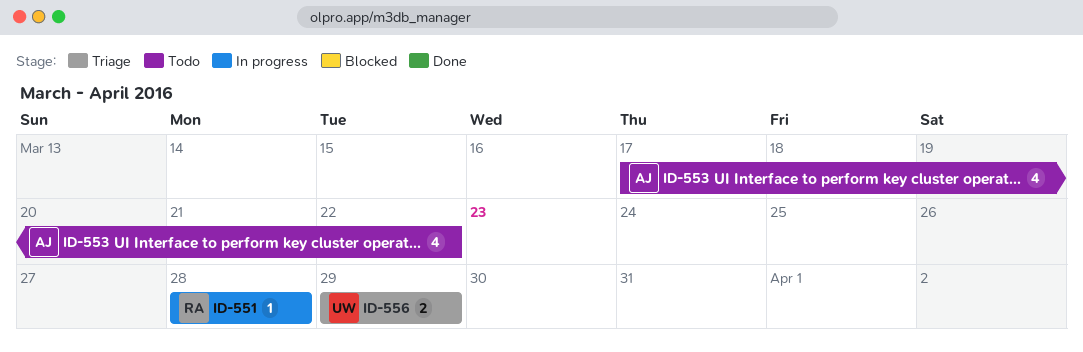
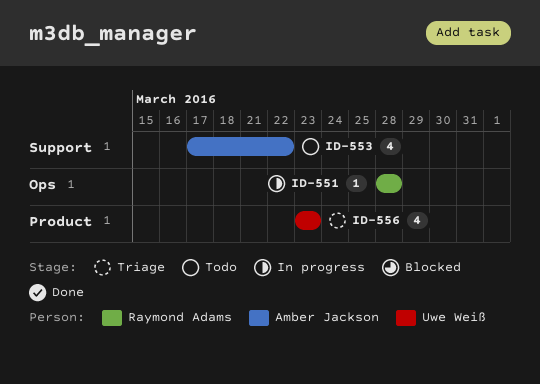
ID-556, estimate: 2 -> 4
ID-556, start: Mar 29 -> Mar 23
ID-556, due: Mar 29 -> Mar 23

